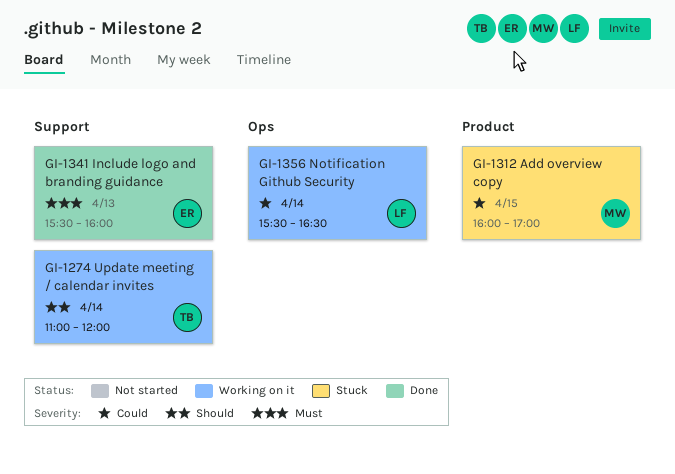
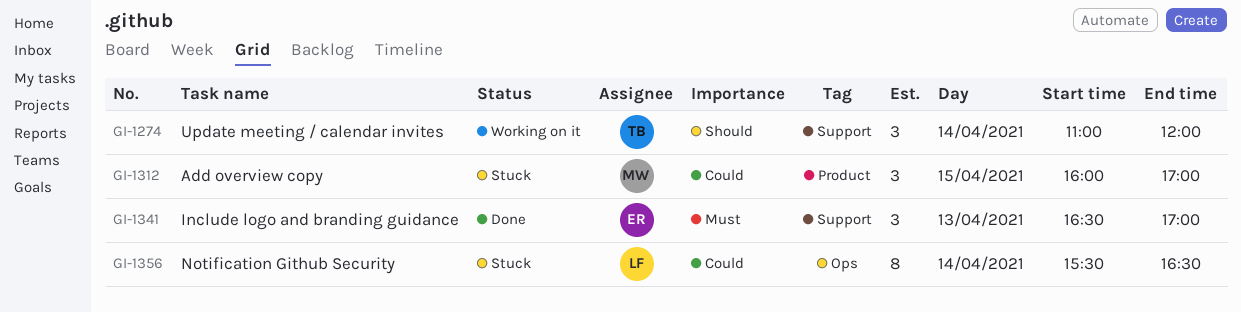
GI-1341, begins: 15:30 -> 16:30
GI-1341, ends: 16:00 -> 17:00
GI-1356, status: Working on it -> Stuck

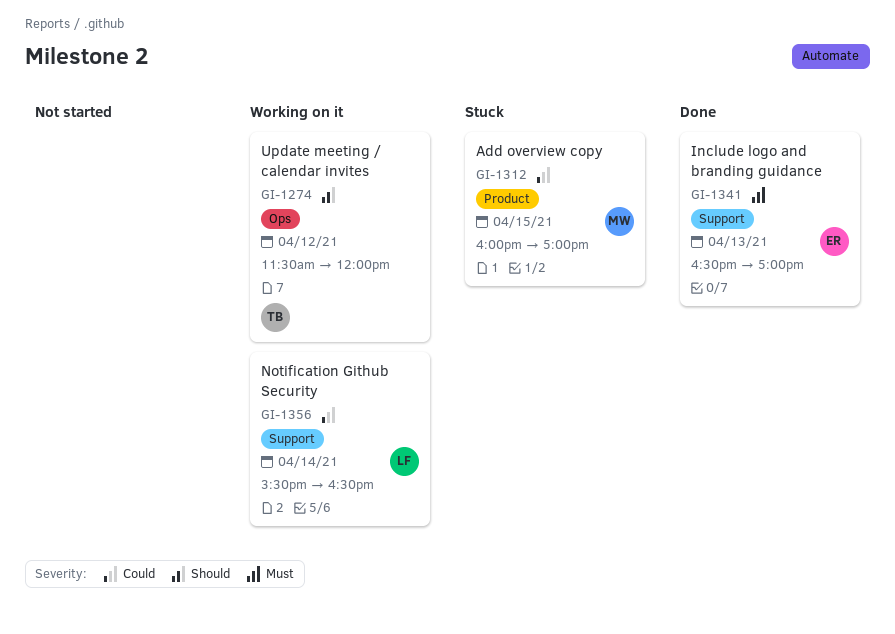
GI-1274, label: Support -> Ops
GI-1274, day: Apr 14 -> Apr 12
GI-1274, begins: 11:00 -> 11:30
GI-1356, status: Stuck -> Working on it
GI-1356, label: Ops -> Support

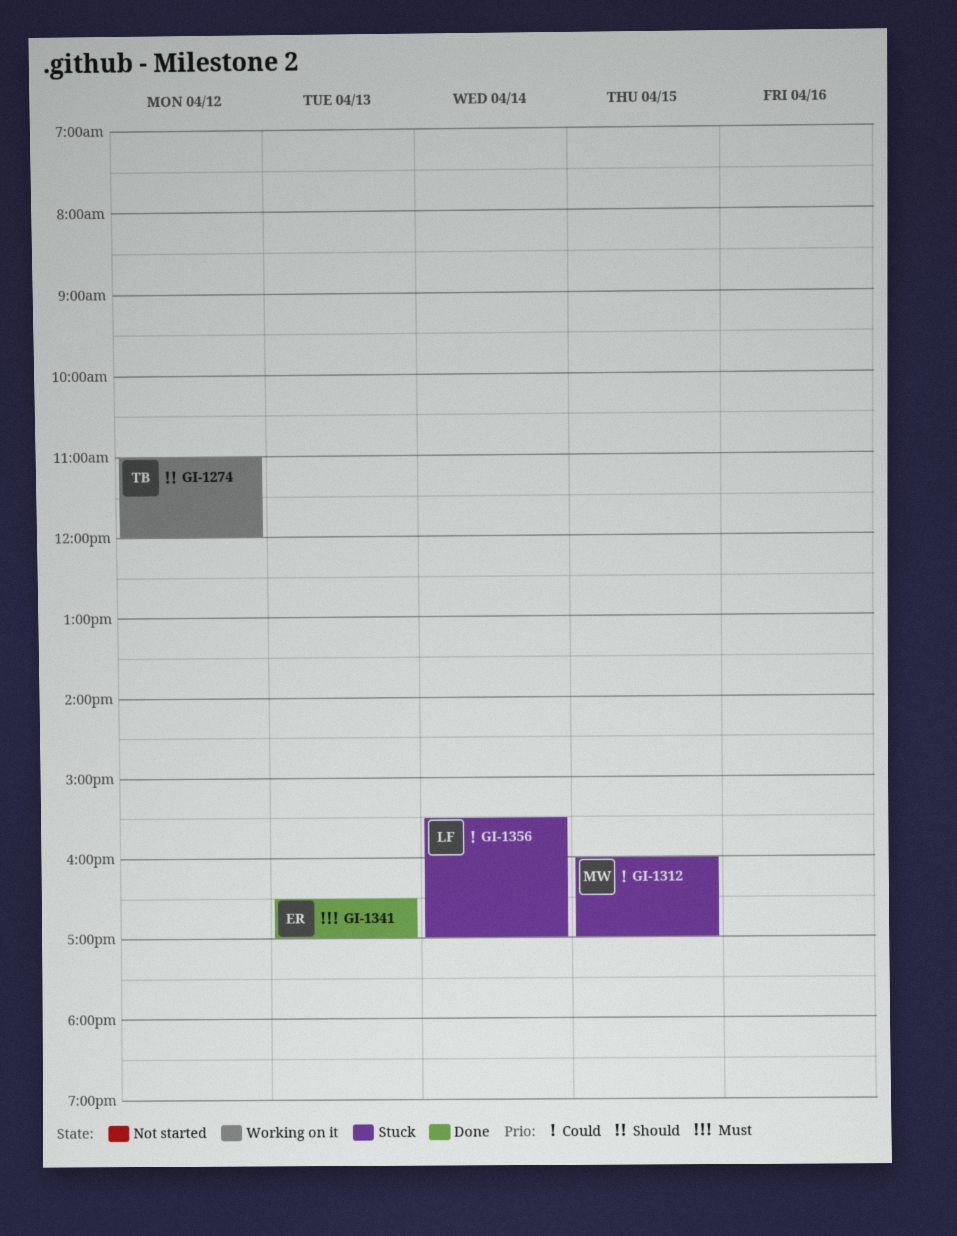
GI-1274, begins: 11:30 -> 11:00
GI-1356, status: Working on it -> Stuck
GI-1356, ends: 16:30 -> 17:00

